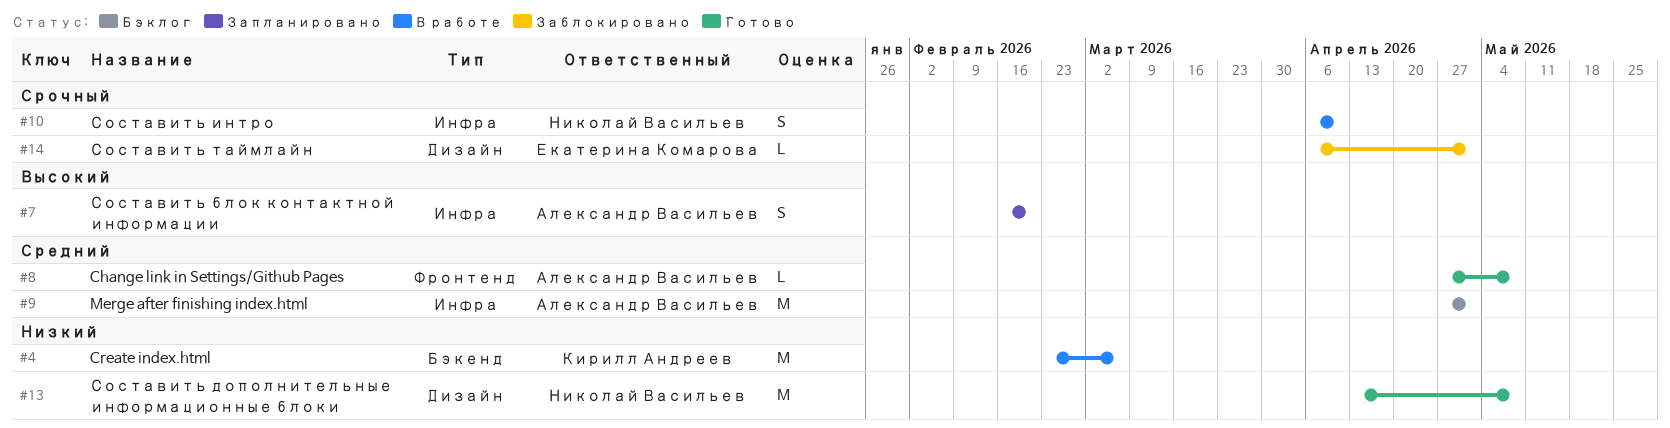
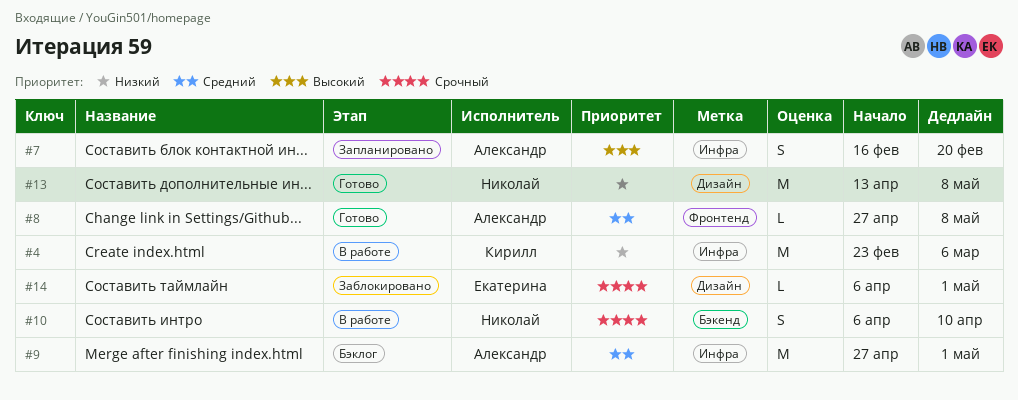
#4, label: Бэкенд -> Инфра
#10, label: Инфра -> Бэкенд

